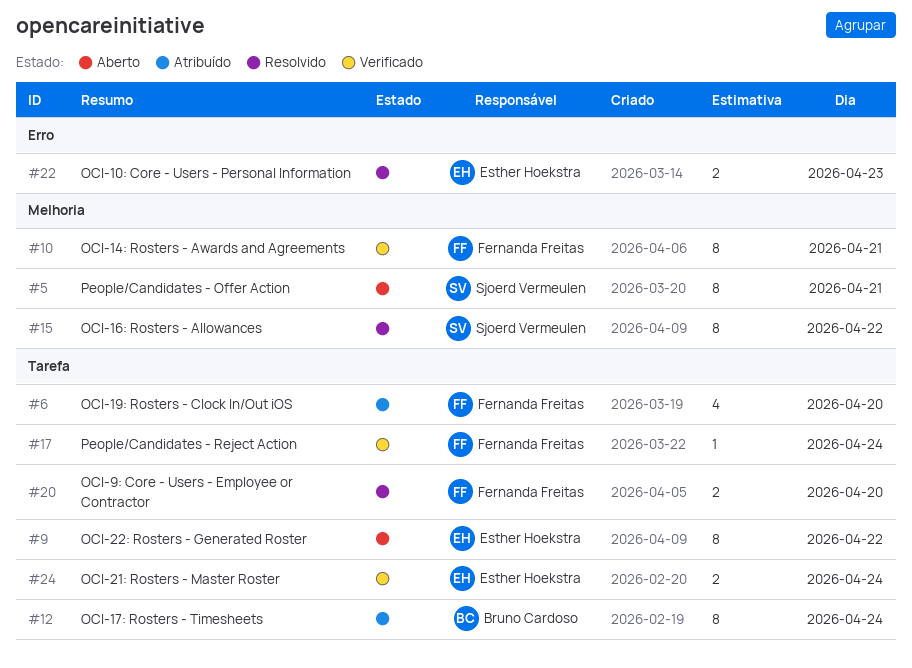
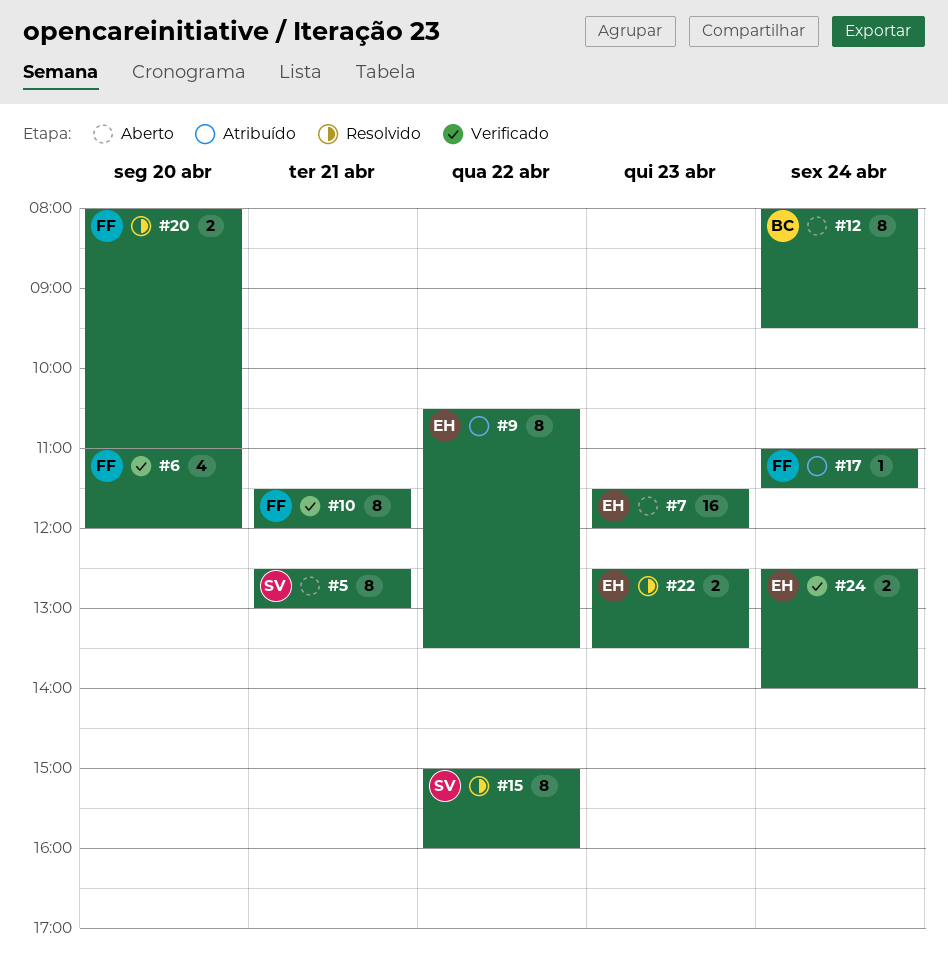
#6, status: Atribuído -> Verificado
#7: none -> present
#9, status: Aberto -> Atribuído
#12, status: Atribuído -> Aberto
#17, status: Verificado -> Atribuído

